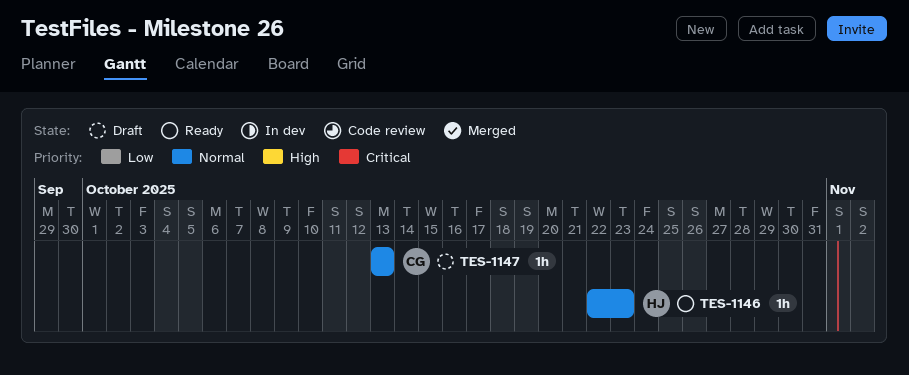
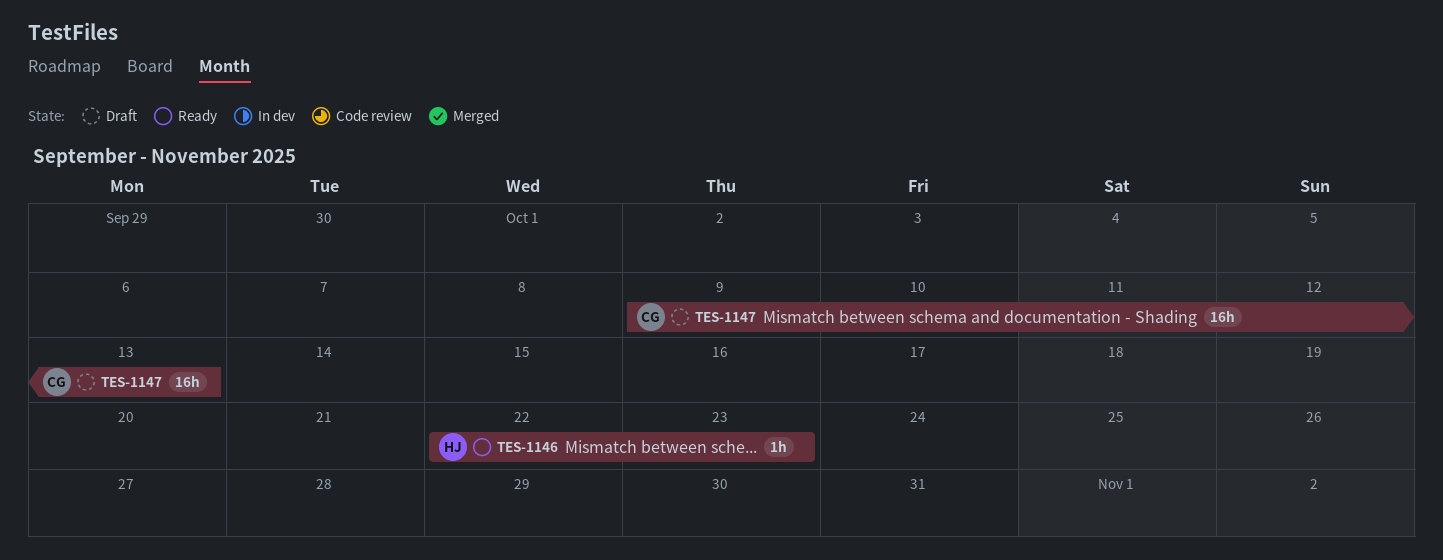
TES-1147, estimate: 1h -> 16h
TES-1147, start: Oct 13 -> Oct 9

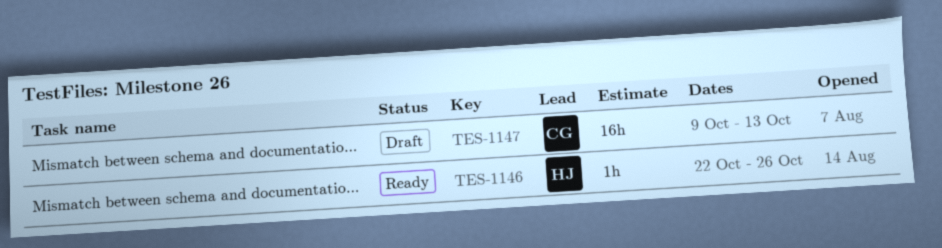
TES-1146, due: Oct 23 -> Oct 26

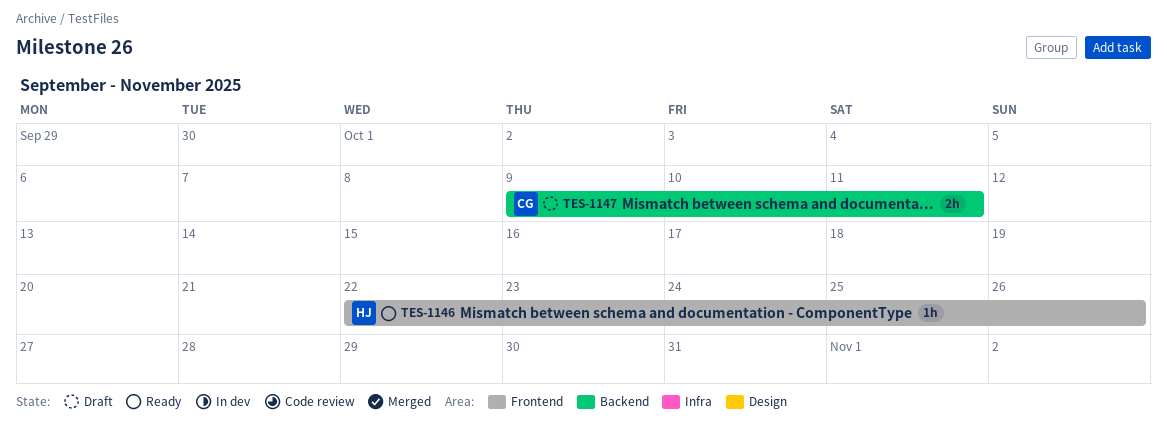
TES-1147, estimate: 16h -> 2h
TES-1147, due: Oct 13 -> Oct 11

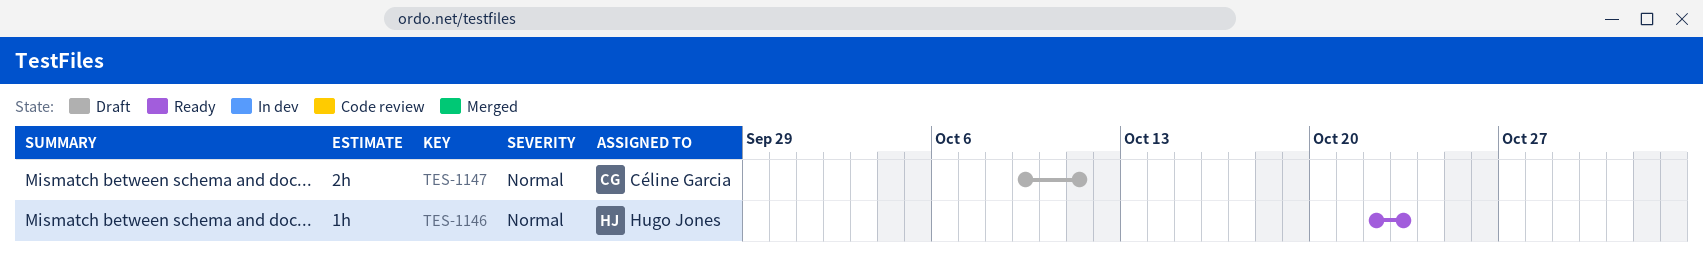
TES-1146, due: Oct 26 -> Oct 23

